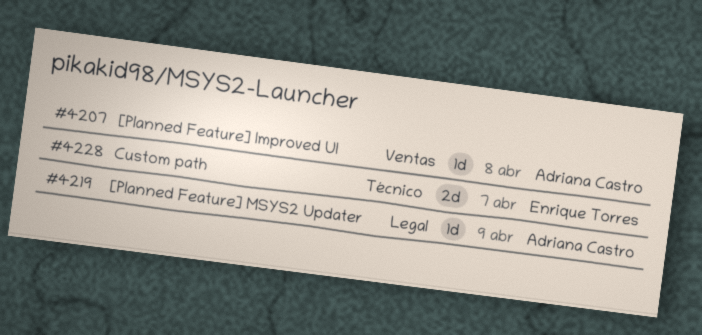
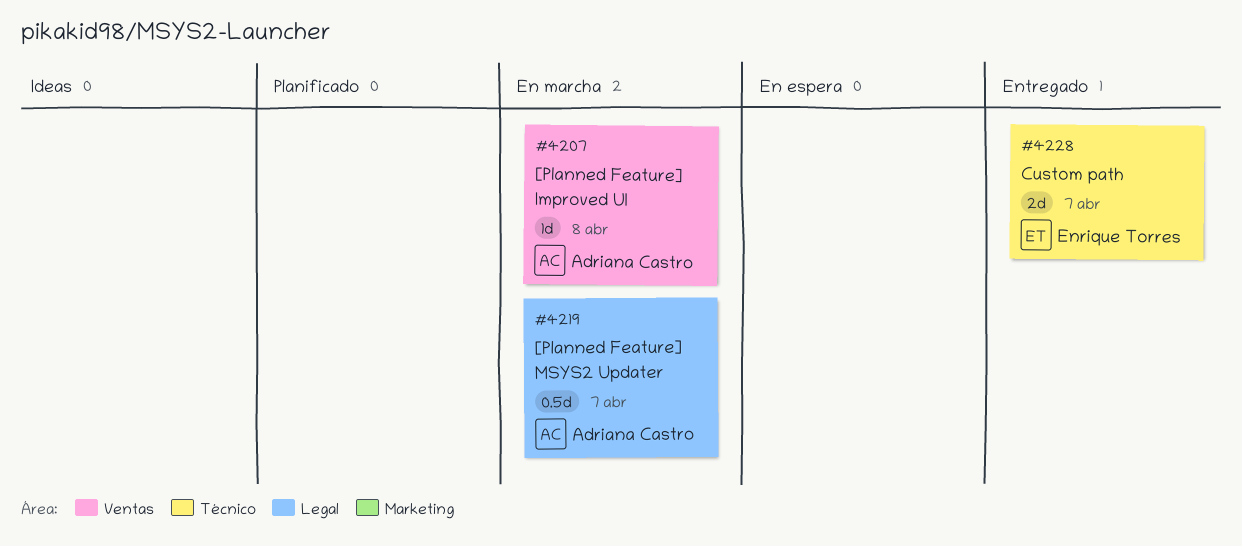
#4219, estimate: 1d -> 0.5d
#4219, due: Apr 9 -> Apr 7

